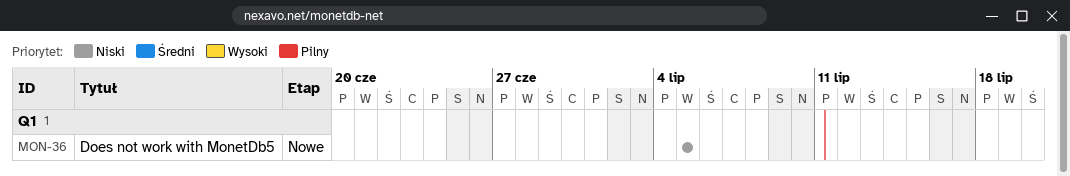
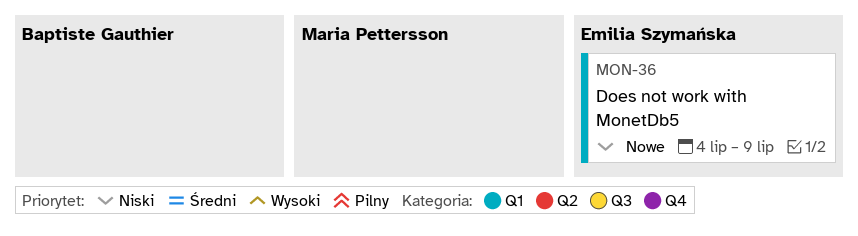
MON-36, start: Jul 5 -> Jul 4
MON-36, due: Jul 5 -> Jul 9

